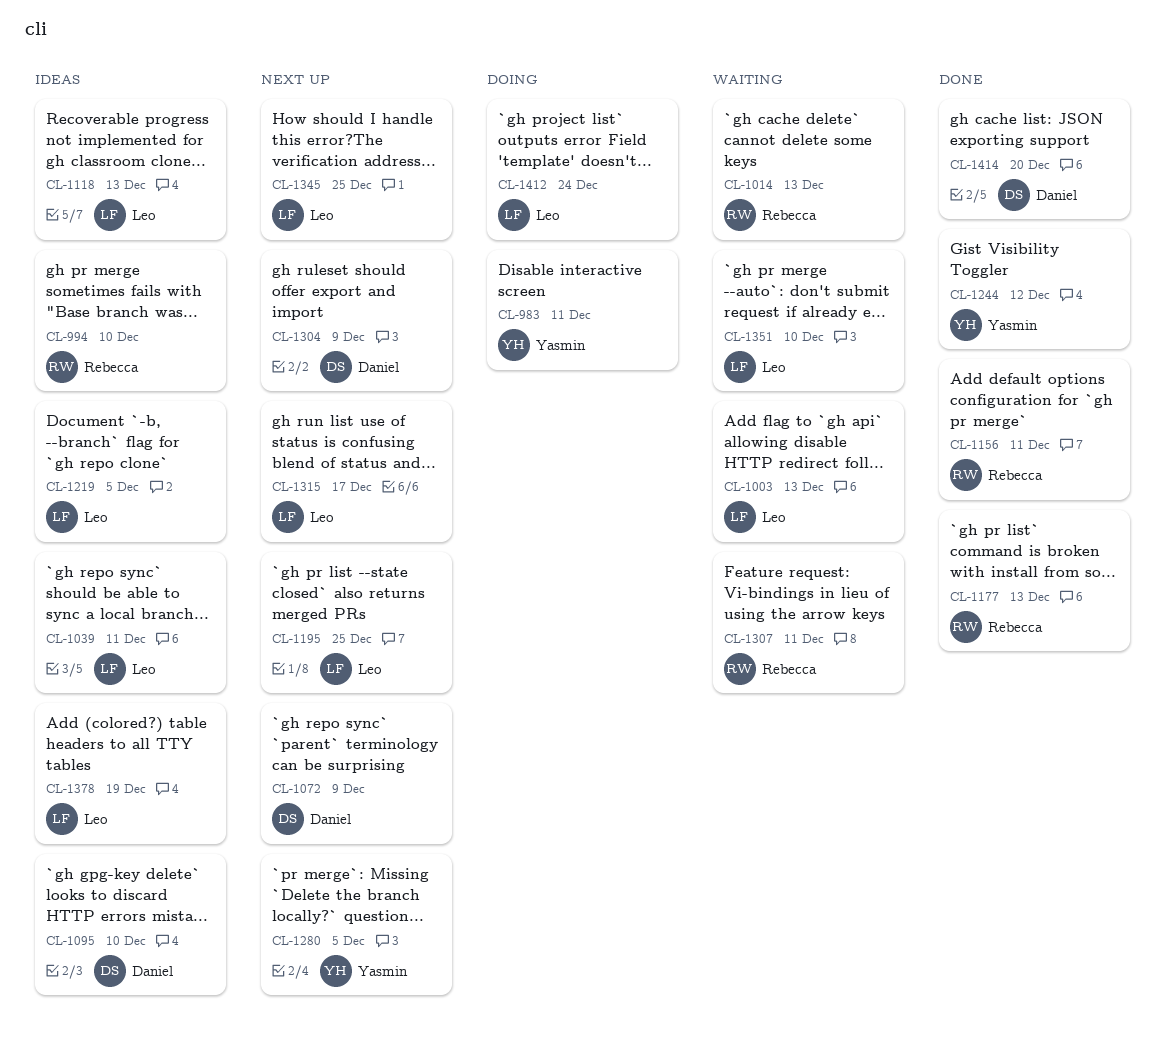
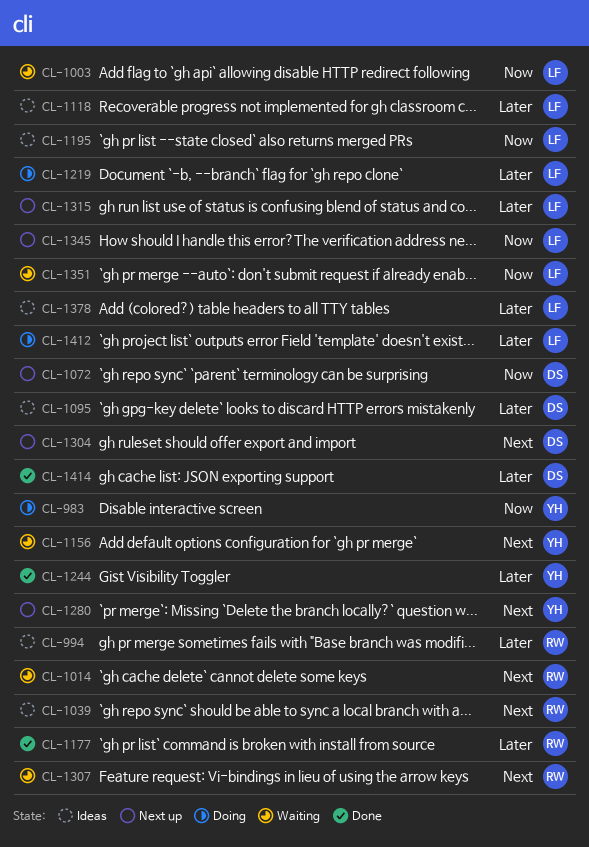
CL-1039, owner: Leo -> Rebecca
CL-1156, status: Done -> Waiting
CL-1156, owner: Rebecca -> Yasmin
CL-1195, status: Next up -> Ideas
CL-1219, status: Ideas -> Doing

